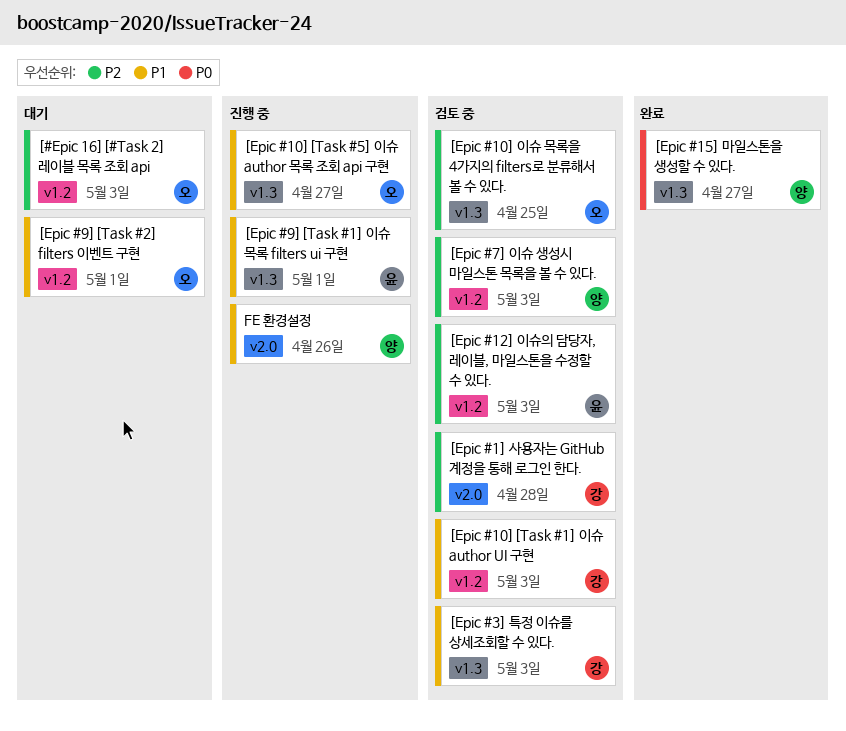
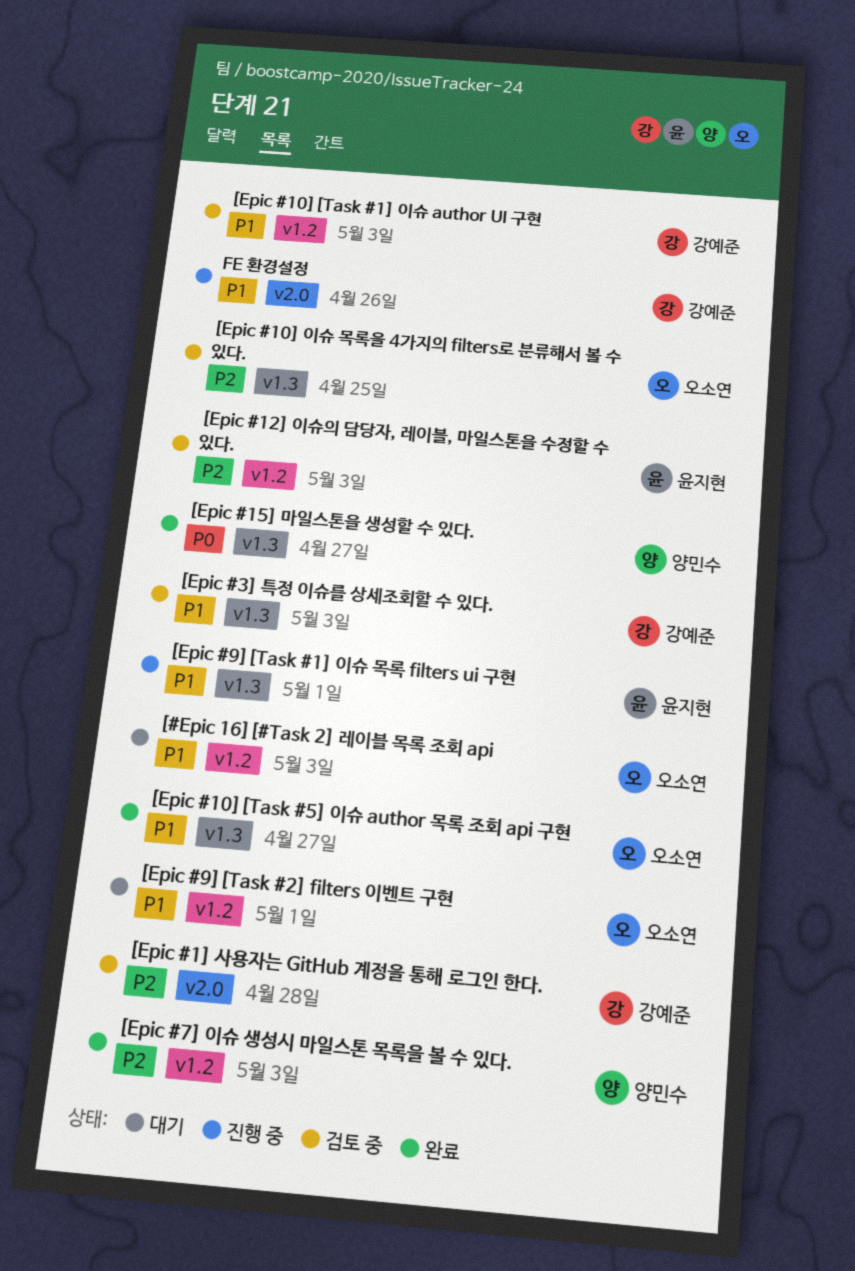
[#Epic 16][#Task 2] 레이블 목록 조회 api, priority: P2 -> P1
[Epic #10][Task #5] 이슈 author 목록 조회 api 구현, status: 진행 중 -> 완료
[Epic #7] 이슈 생성시 마일스톤 목록을 볼 수 있다., status: 검토 중 -> 완료
FE 환경설정, owner: 양민수 -> 강예준

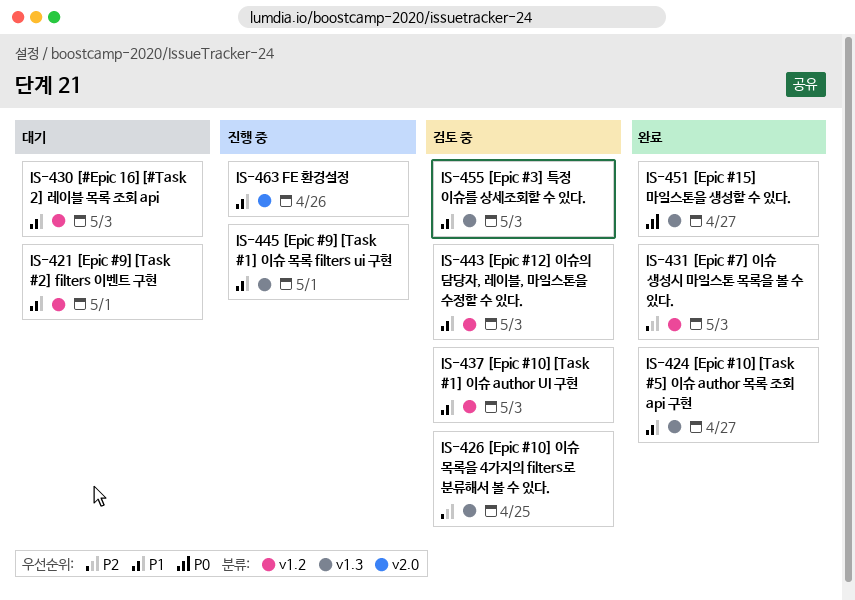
[Epic #12] 이슈의 담당자, 레이블, 마일스톤을 수정할 수 있다., priority: P2 -> P1
[Epic #1] 사용자는 GitHub 계정을 통해 로그인 한다.: present -> none

